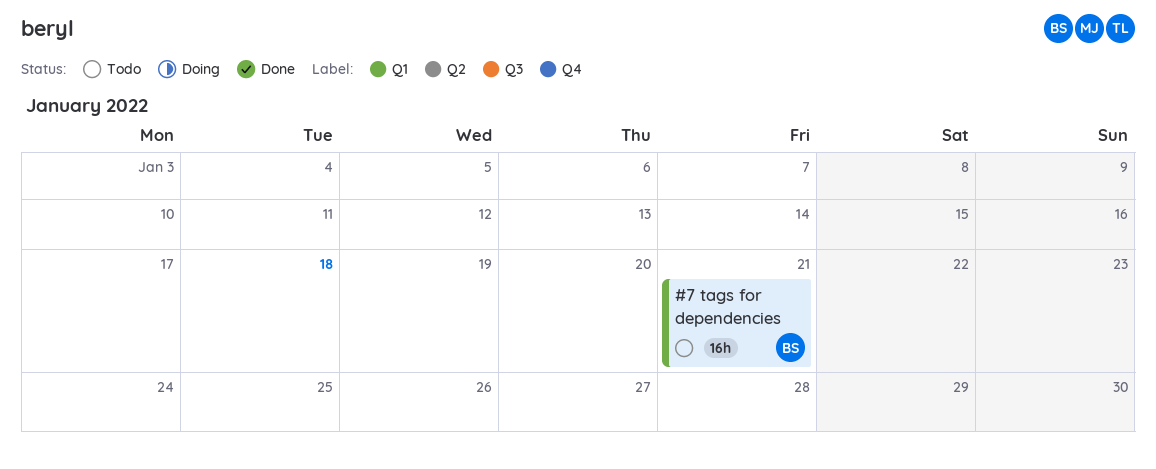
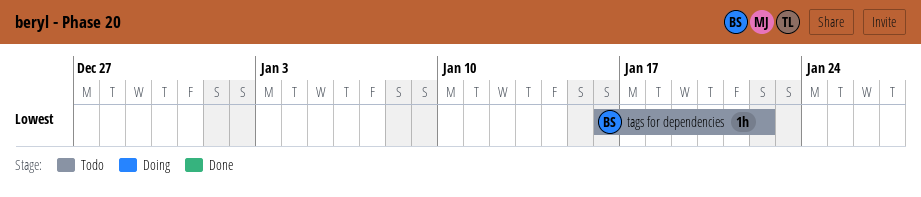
tags for dependencies, estimate: 16h -> 1h
tags for dependencies, due: Jan 21 -> Jan 22

